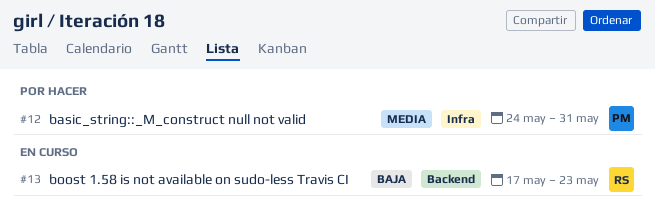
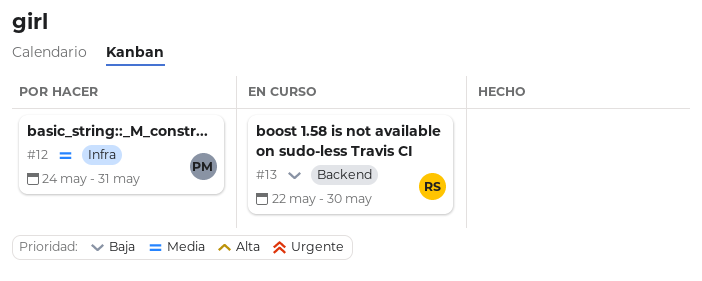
#13, start: May 17 -> May 22
#13, due: May 23 -> May 30

